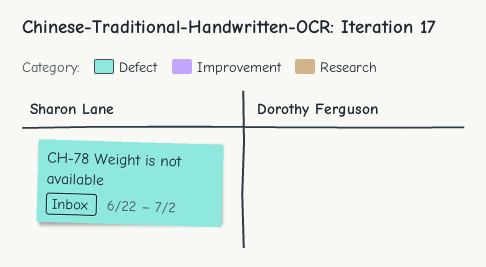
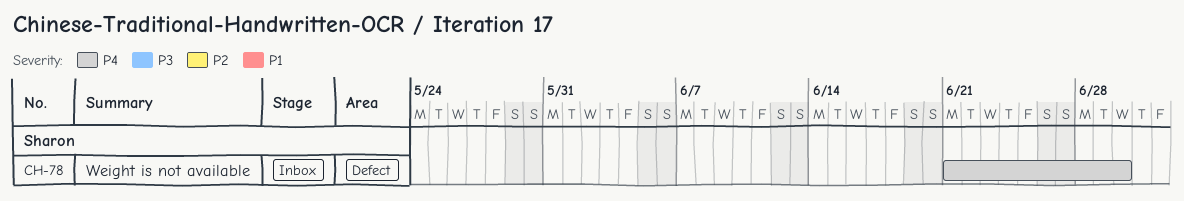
CH-78, start: Jun 22 -> Jun 21
CH-78, due: Jul 2 -> Jun 30

